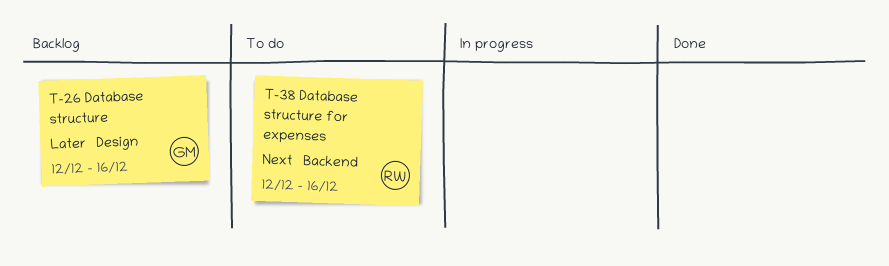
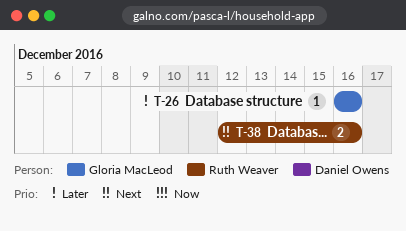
T-26, start: Dec 12 -> Dec 16

